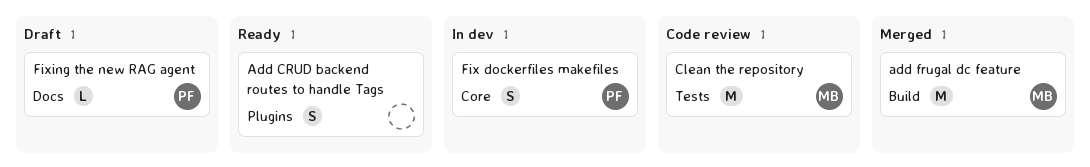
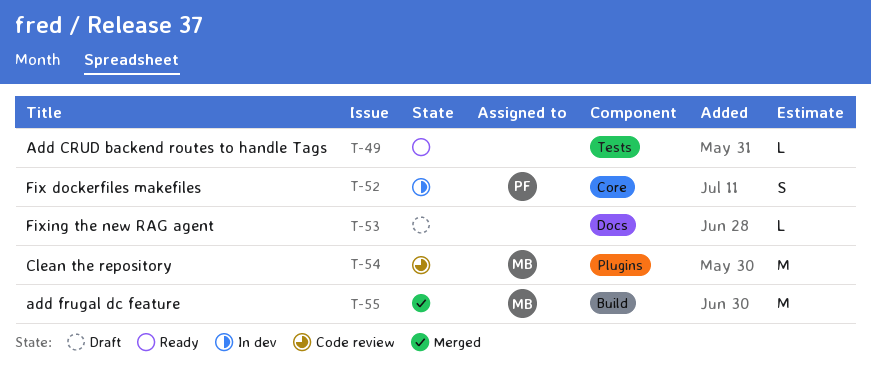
Add CRUD backend routes to handle Tags, label: Plugins -> Tests
Add CRUD backend routes to handle Tags, estimate: S -> L
Clean the repository, label: Tests -> Plugins
Fixing the new RAG agent, owner: PF -> none

